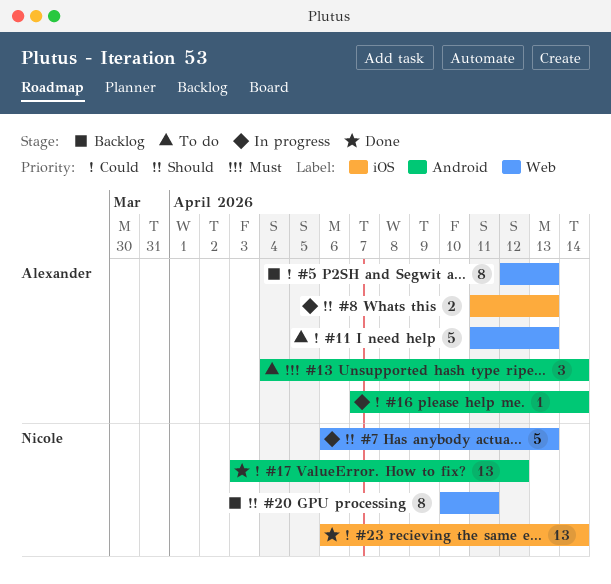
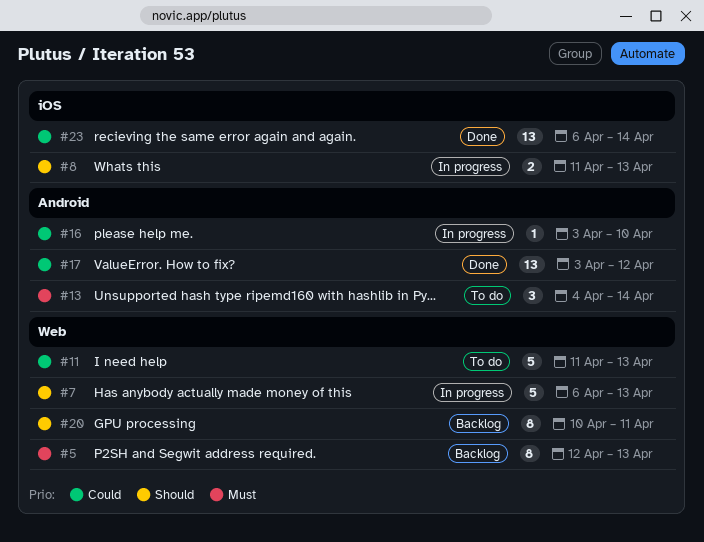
#5, priority: Could -> Must
#16, start: Apr 7 -> Apr 3
#16, due: Apr 14 -> Apr 10

